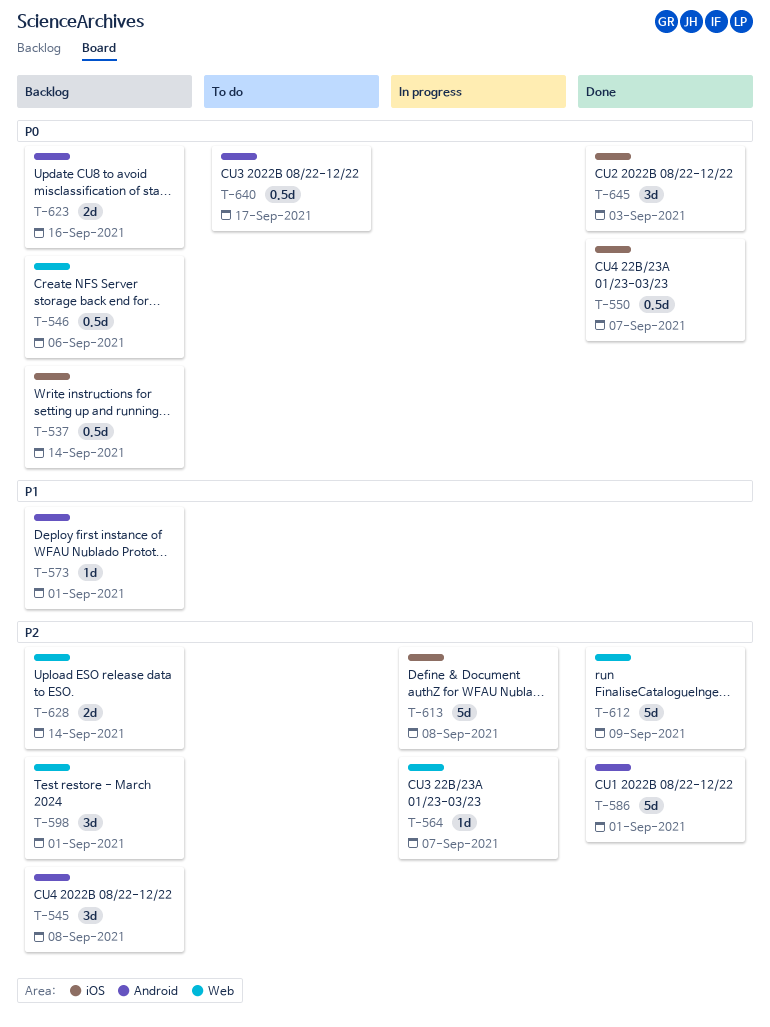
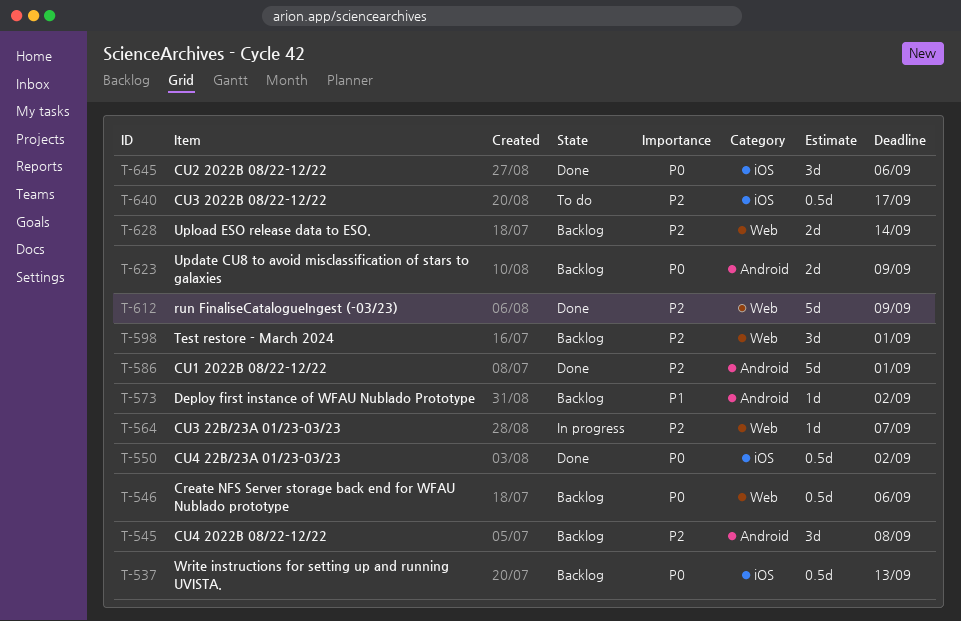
T-537, due: Sep 14 -> Sep 13
T-550, due: Sep 7 -> Sep 2
T-573, due: Sep 1 -> Sep 2
T-613: present -> none
T-623, due: Sep 16 -> Sep 9
T-640, priority: P0 -> P2
T-640, label: Android -> iOS
T-645, due: Sep 3 -> Sep 6

